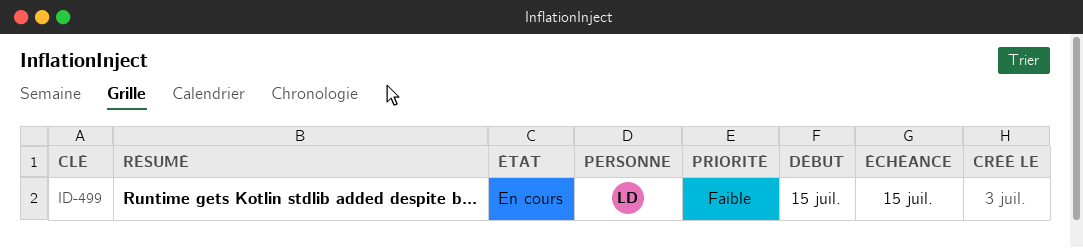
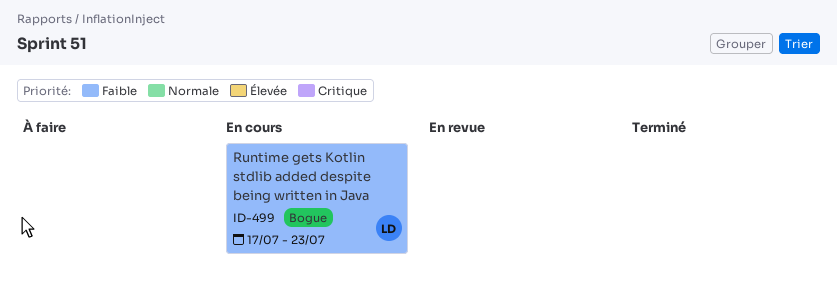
ID-499, start: Jul 15 -> Jul 17
ID-499, due: Jul 15 -> Jul 23

